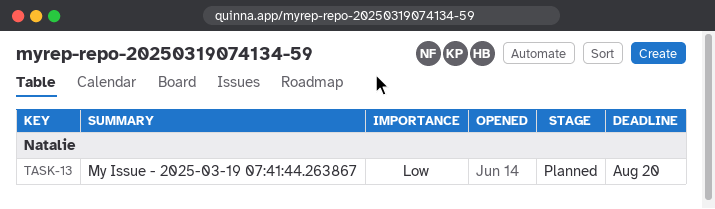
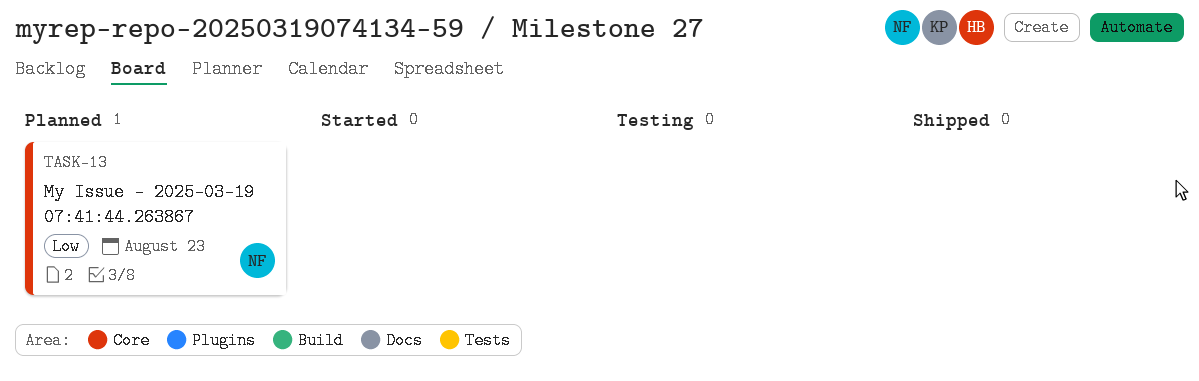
TASK-13, due: Aug 20 -> Aug 23

